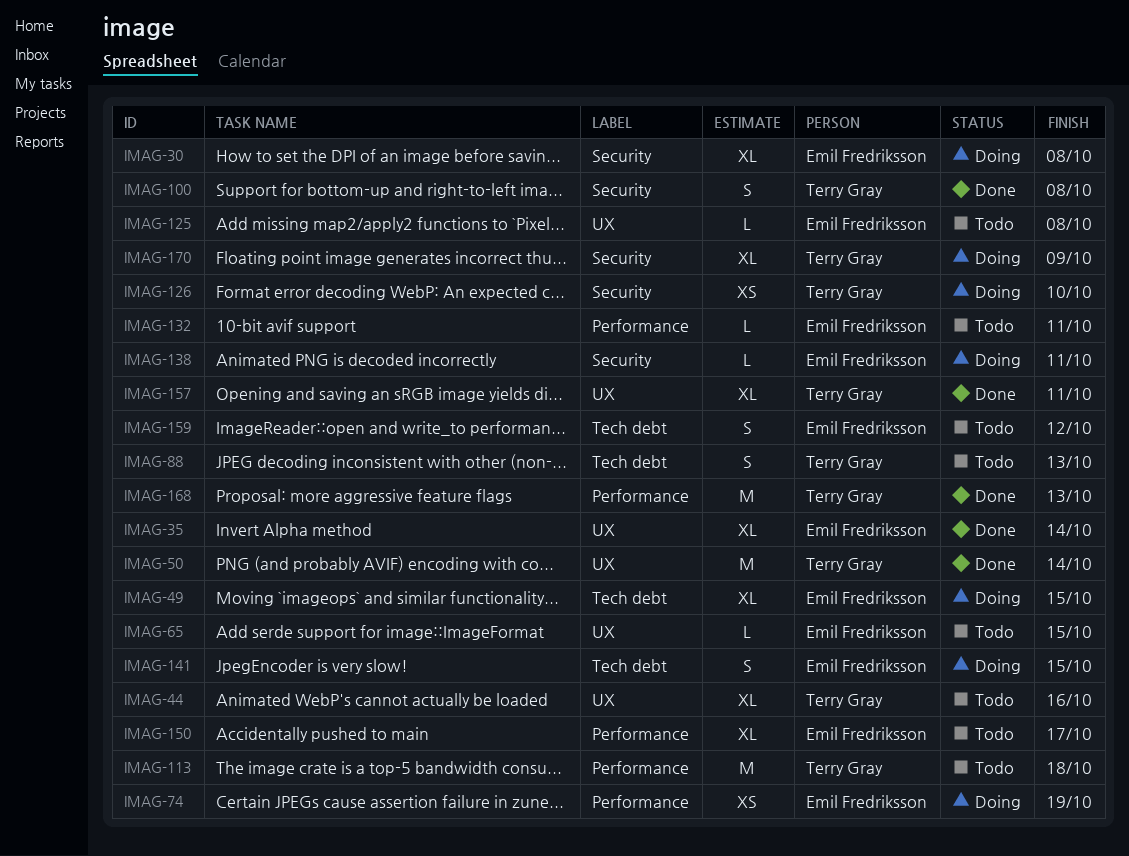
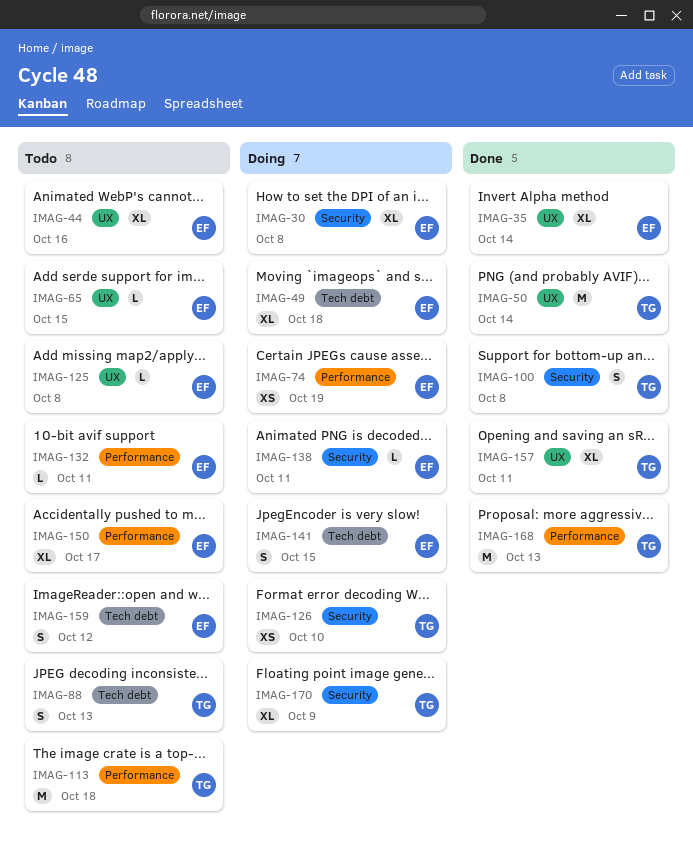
IMAG-44, owner: Terry Gray -> Emil Fredriksson
IMAG-49, due: Oct 15 -> Oct 18

